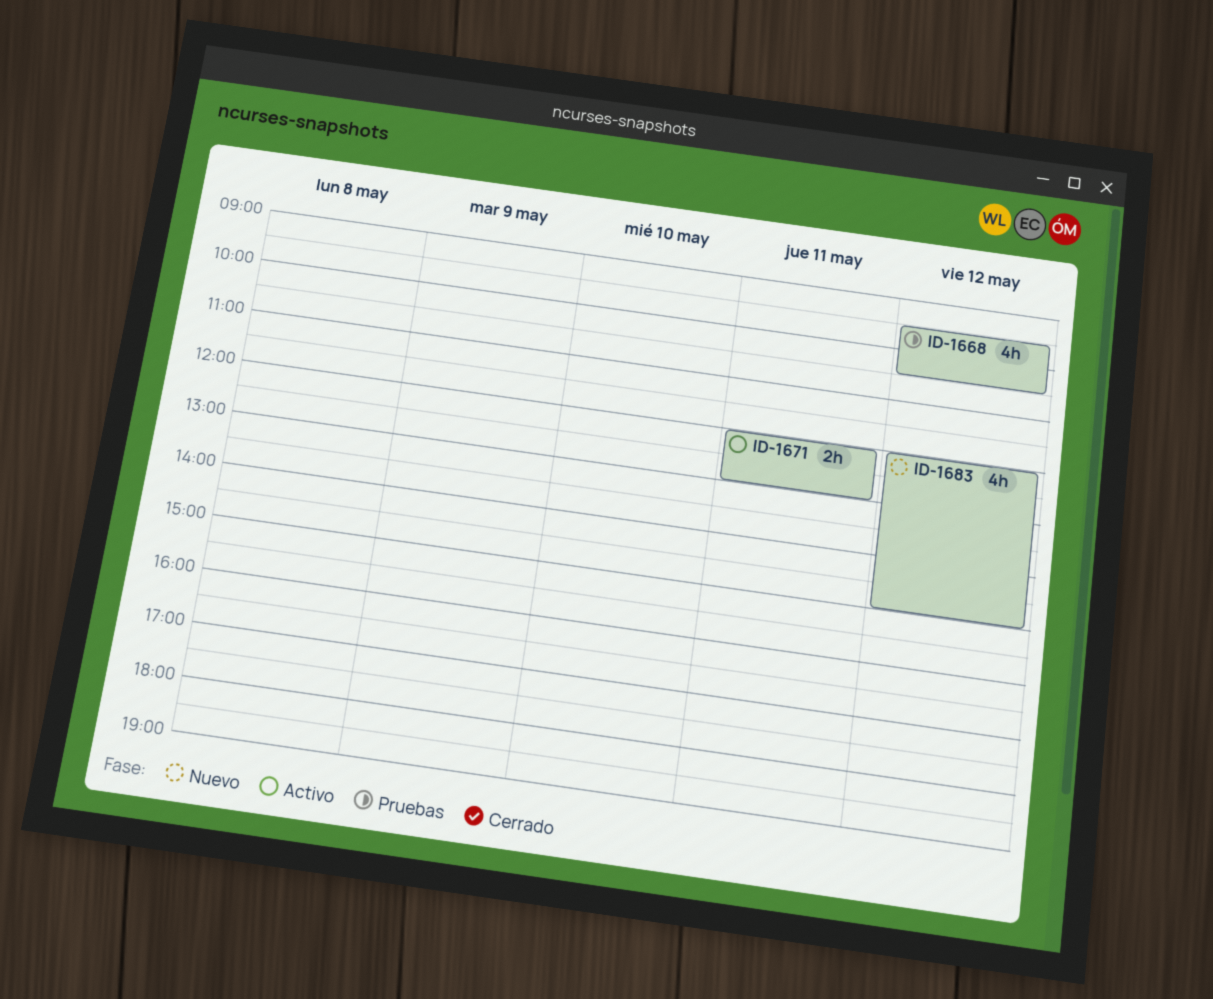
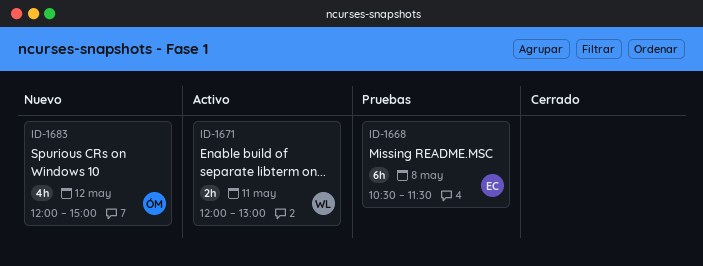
ID-1668, estimate: 4h -> 6h
ID-1668, day: May 12 -> May 8
ID-1668, begins: 09:30 -> 10:30
ID-1668, ends: 10:30 -> 11:30

